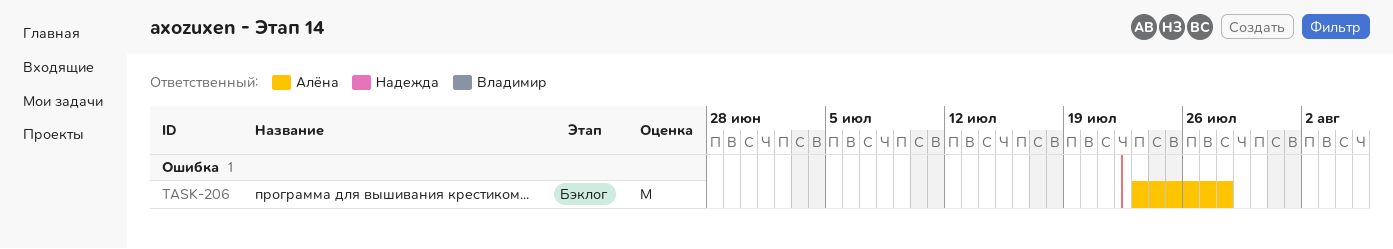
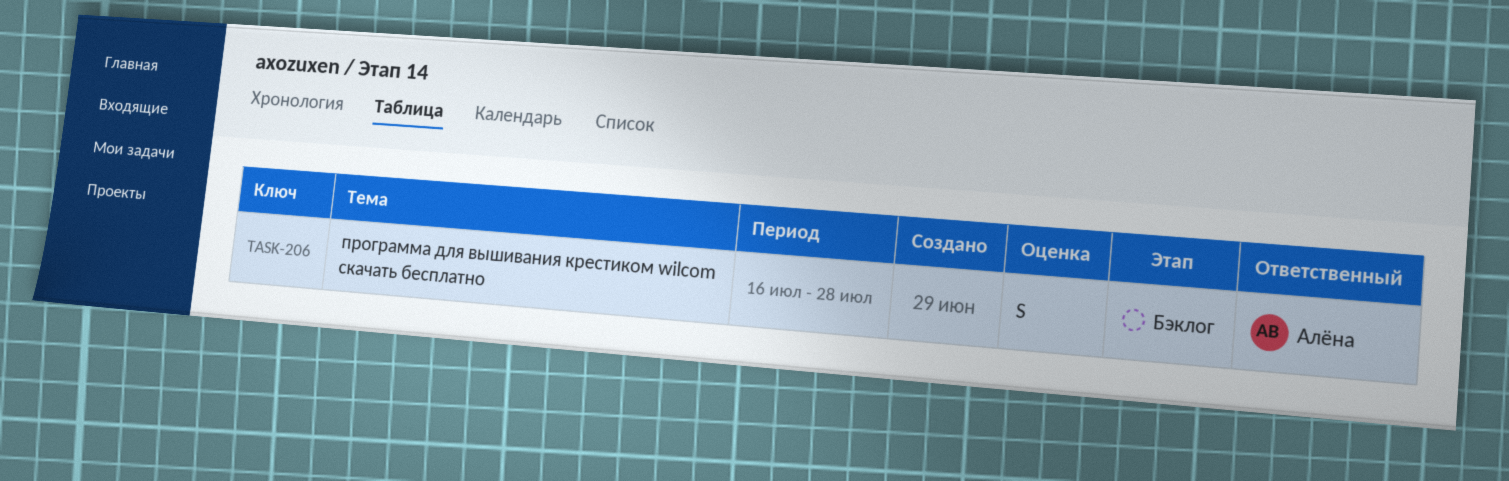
TASK-206, estimate: M -> S
TASK-206, start: Jul 23 -> Jul 16

